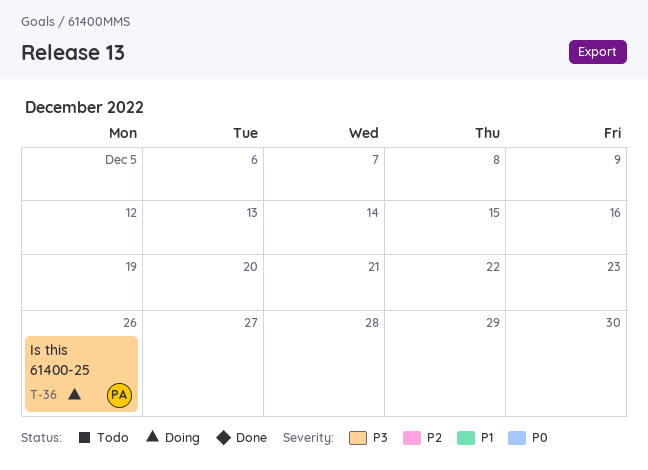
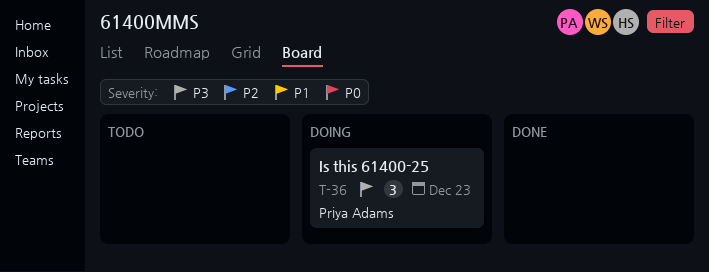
T-36, due: Dec 26 -> Dec 23

